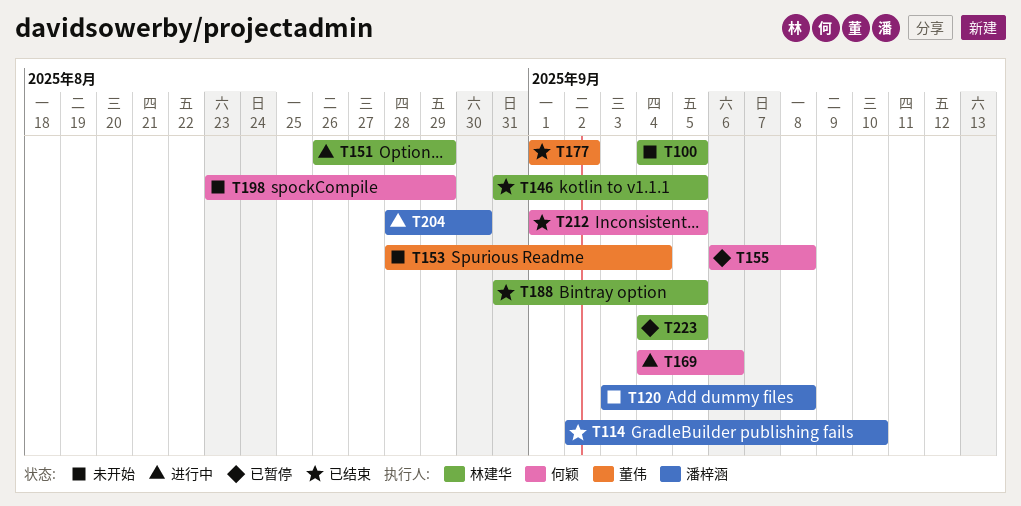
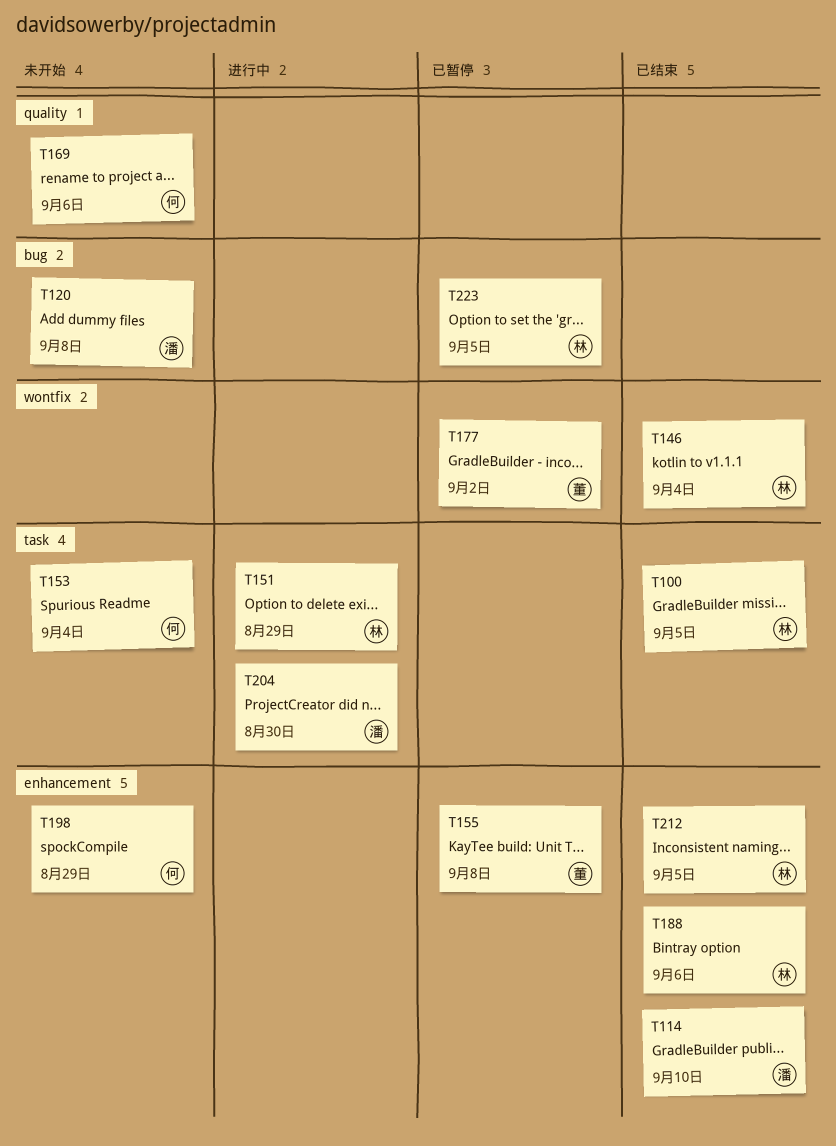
T100, status: 未开始 -> 已结束
T146, due: Sep 5 -> Sep 4
T153, owner: 董伟 -> 何颖
T155, owner: 何颖 -> 董伟
T169, status: 进行中 -> 未开始
T177, status: 已结束 -> 已暂停
T188, due: Sep 5 -> Sep 6
T212, owner: 何颖 -> 林建华

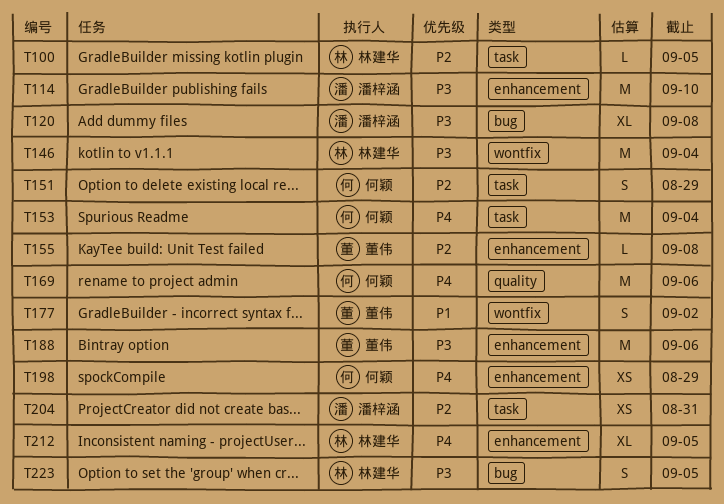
T151, owner: 林建华 -> 何颖
T188, owner: 林建华 -> 董伟
T204, due: Aug 30 -> Aug 31

